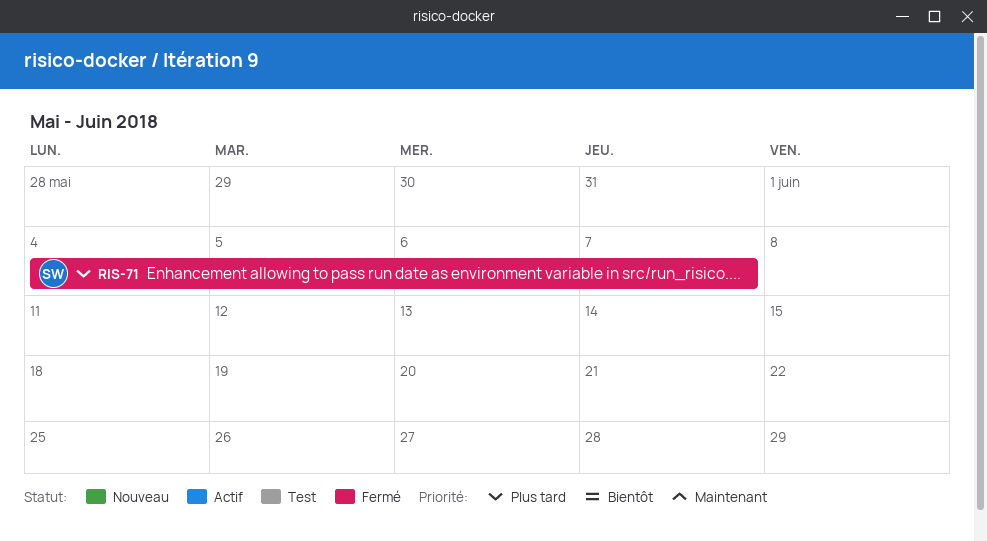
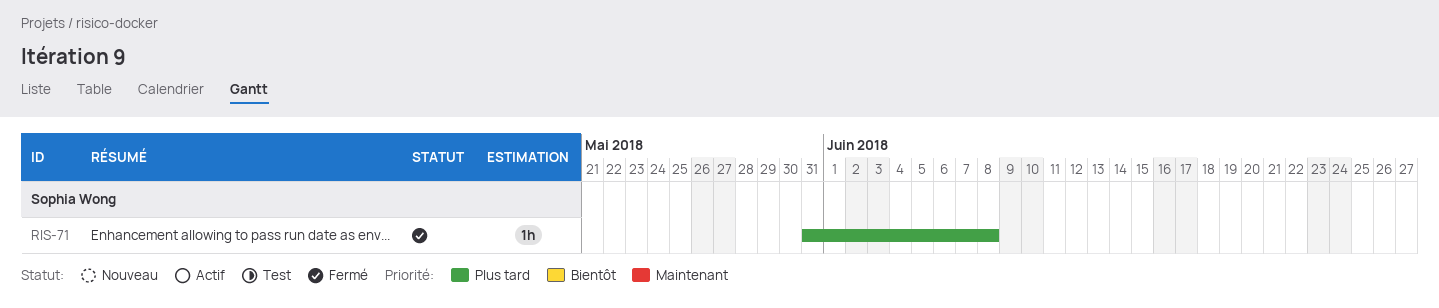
RIS-71, start: Jun 4 -> May 31
RIS-71, due: Jun 7 -> Jun 8

